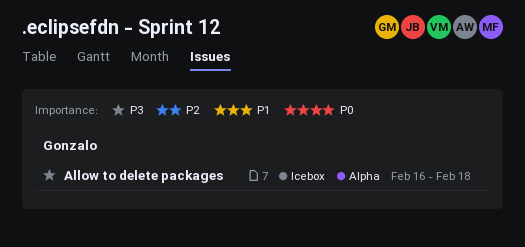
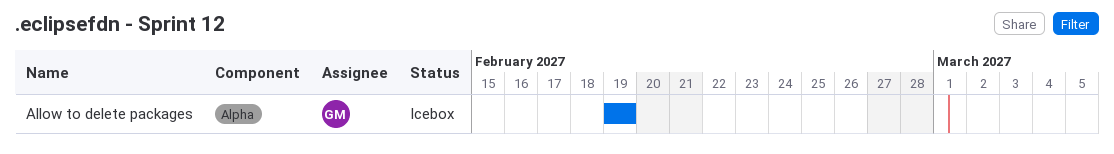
Allow to delete packages, start: Feb 16 -> Feb 19
Allow to delete packages, due: Feb 18 -> Feb 19

